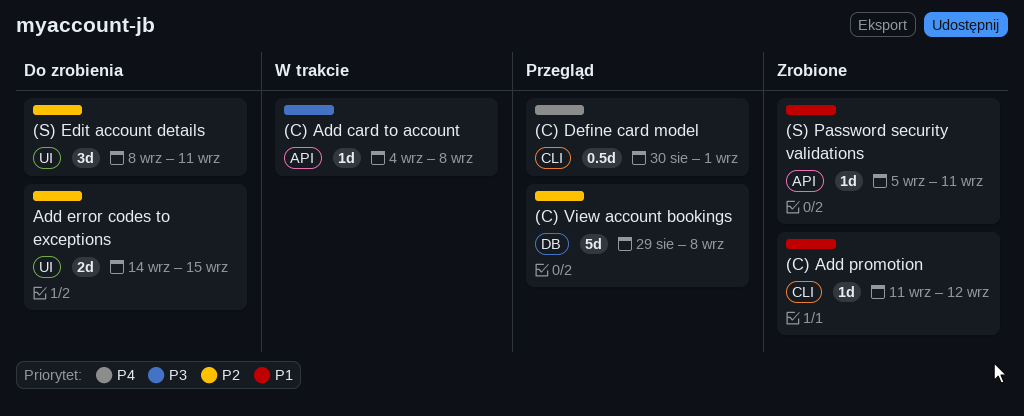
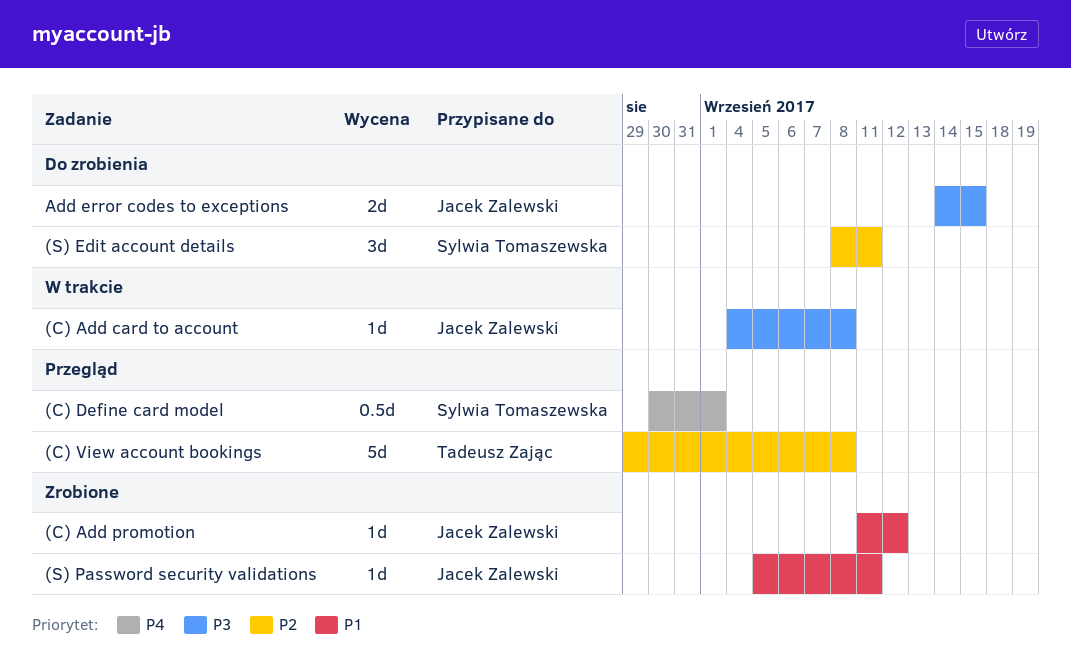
Add error codes to exceptions, priority: P2 -> P3

